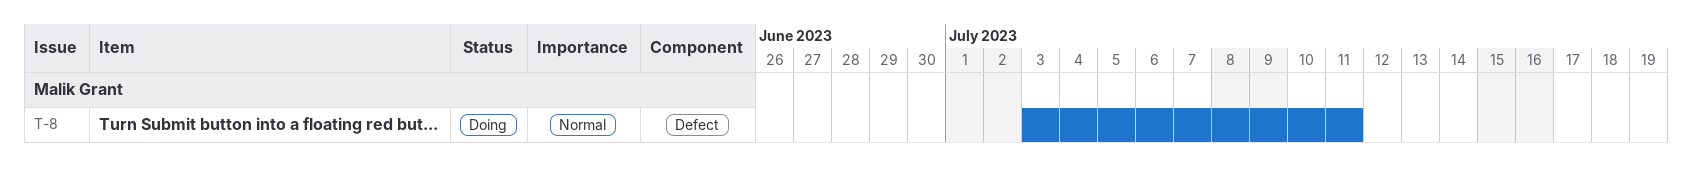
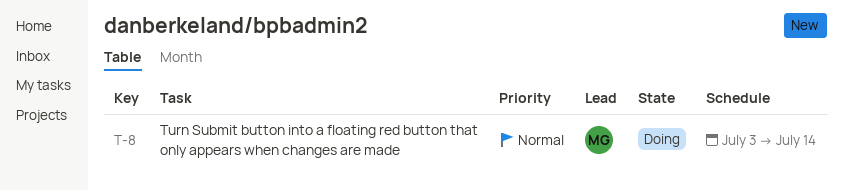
T-8, due: Jul 11 -> Jul 14

